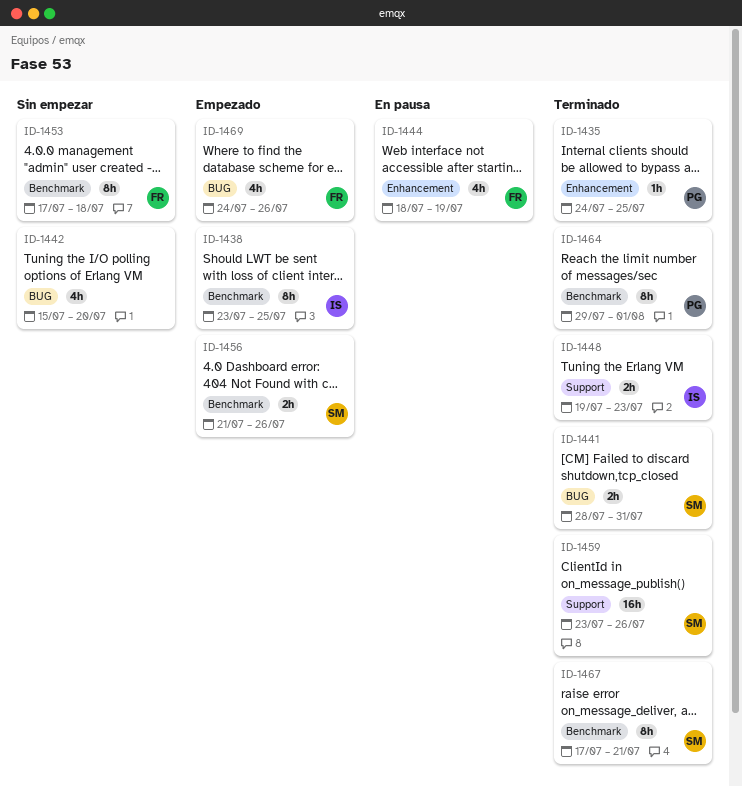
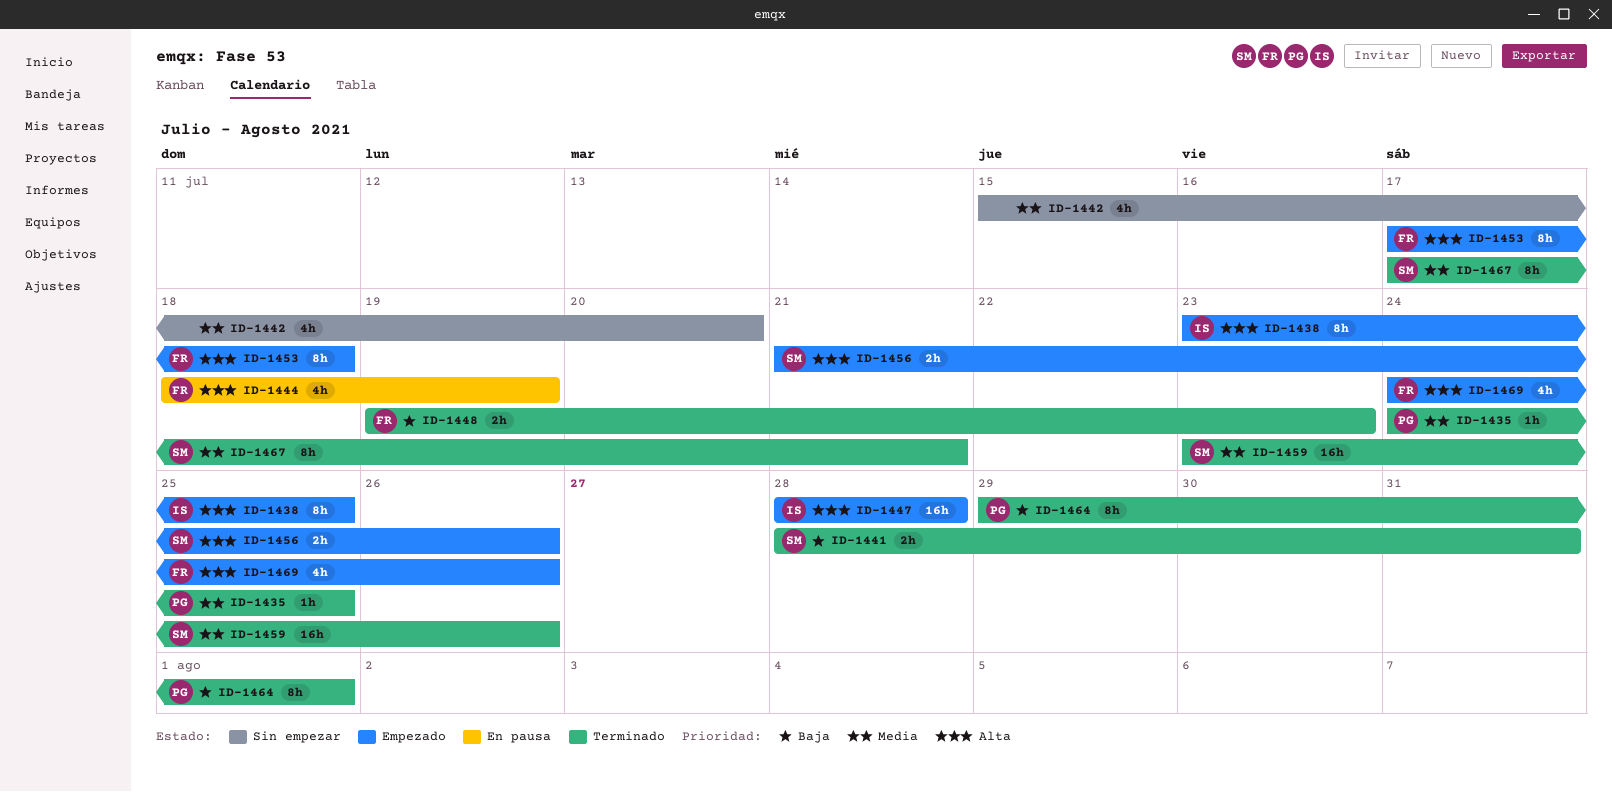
ID-1447: none -> present
ID-1448, owner: IS -> FR
ID-1453, status: Sin empezar -> Empezado

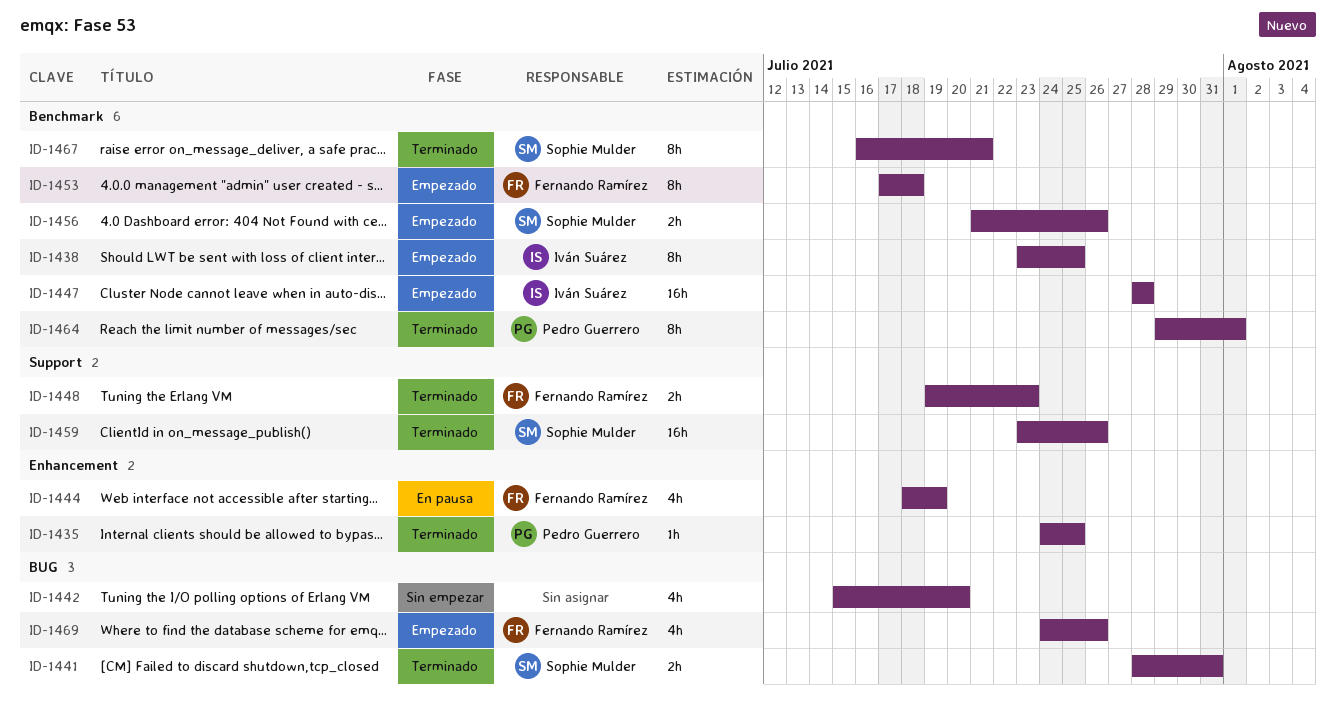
ID-1467, start: Jul 17 -> Jul 16

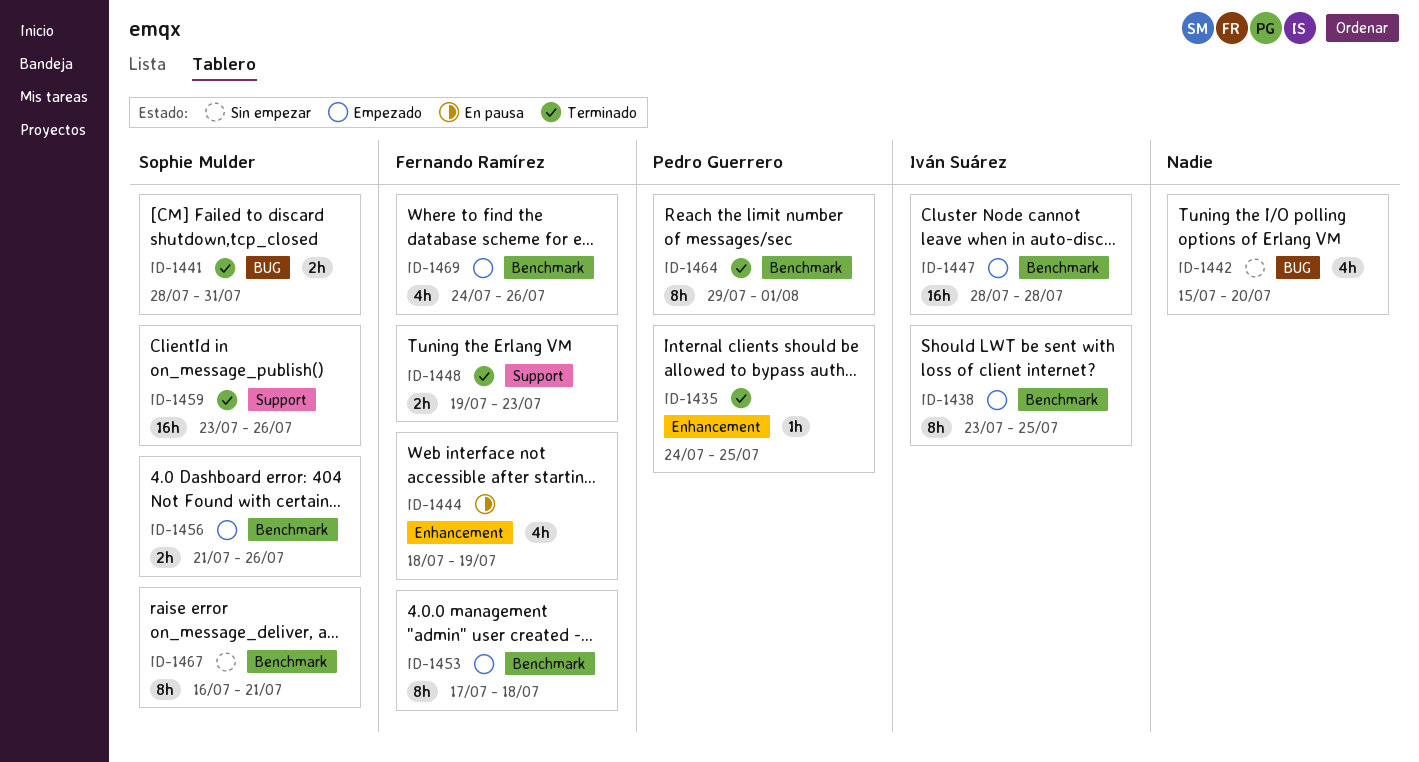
ID-1467, status: Terminado -> Sin empezar
ID-1469, label: BUG -> Benchmark

